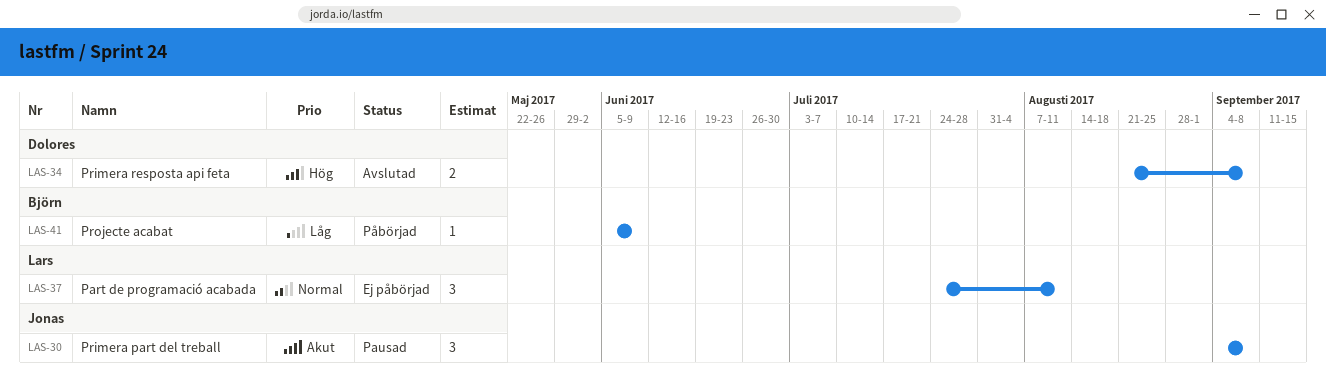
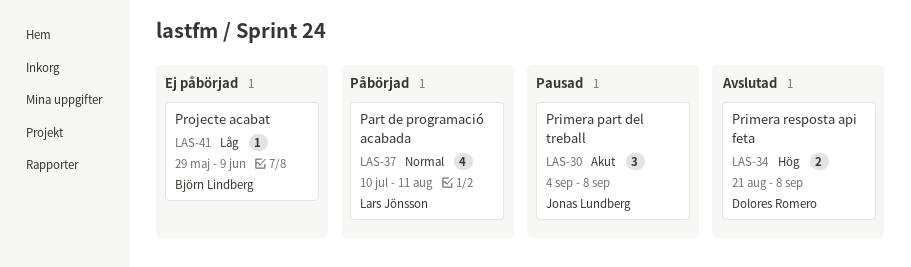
LAS-37, status: Ej påbörjad -> Påbörjad
LAS-37, estimate: 3 -> 4
LAS-37, start: Jul 24 -> Jul 10
LAS-41, status: Påbörjad -> Ej påbörjad
LAS-41, start: Jun 5 -> May 29

